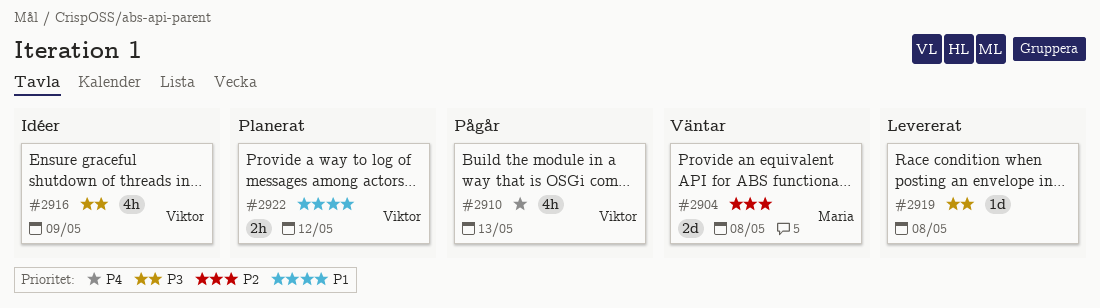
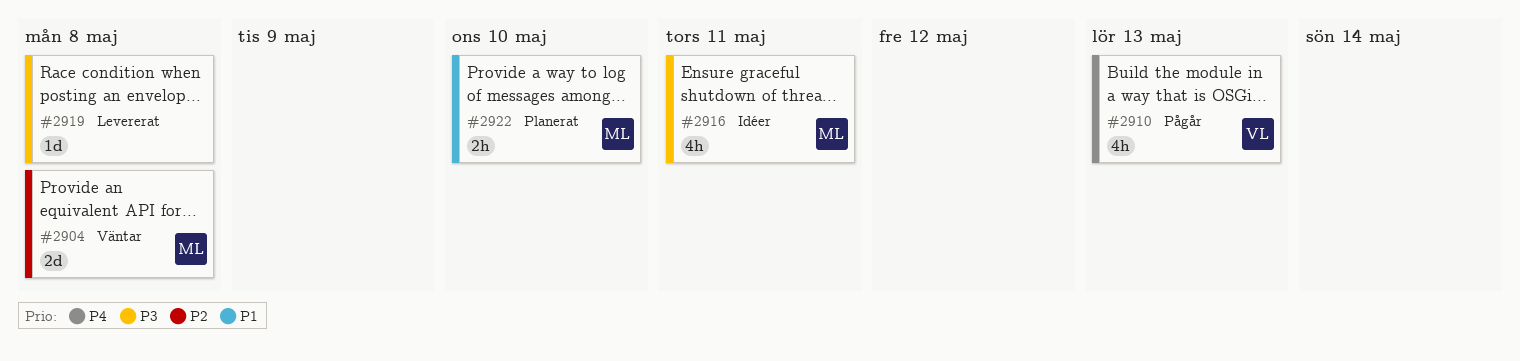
#2916, owner: Viktor -> Maria
#2916, due: May 9 -> May 11
#2922, owner: Viktor -> Maria
#2922, due: May 12 -> May 10

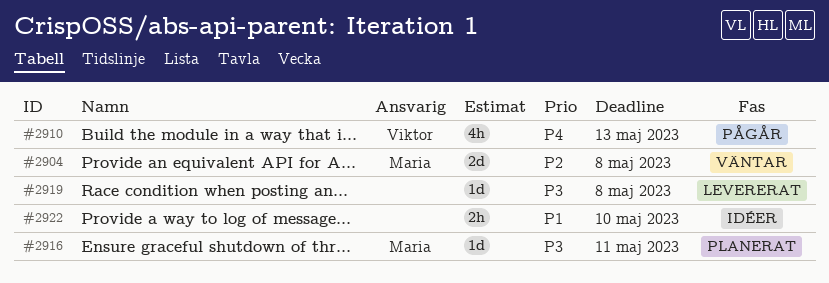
#2916, status: Idéer -> Planerat
#2916, estimate: 4h -> 1d
#2922, status: Planerat -> Idéer
#2922, owner: Maria -> none

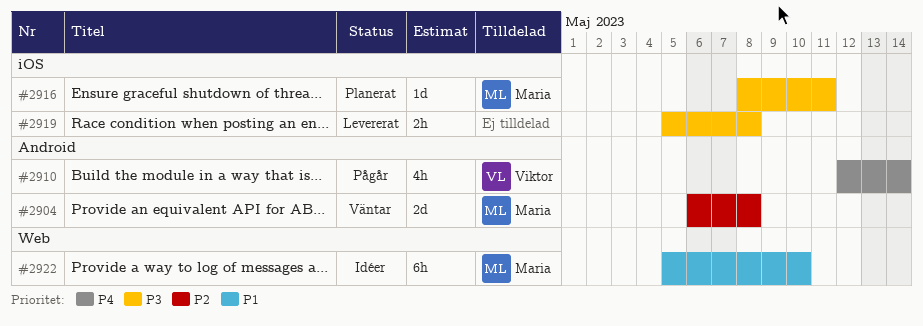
#2910, due: May 13 -> May 14
#2919, estimate: 1d -> 2h
#2922, owner: none -> Maria
#2922, estimate: 2h -> 6h

